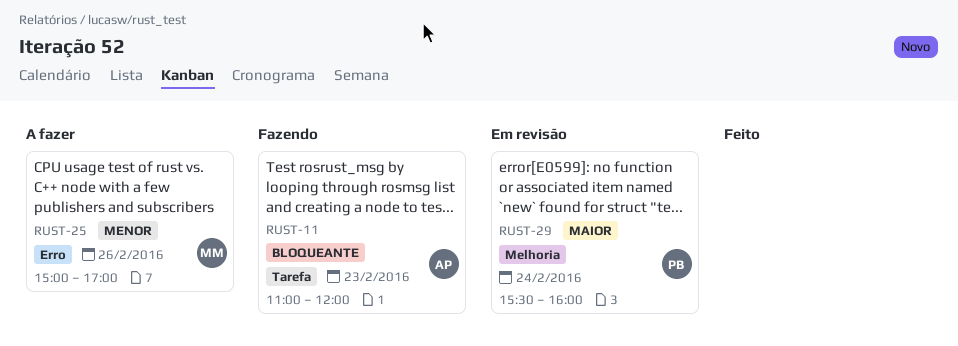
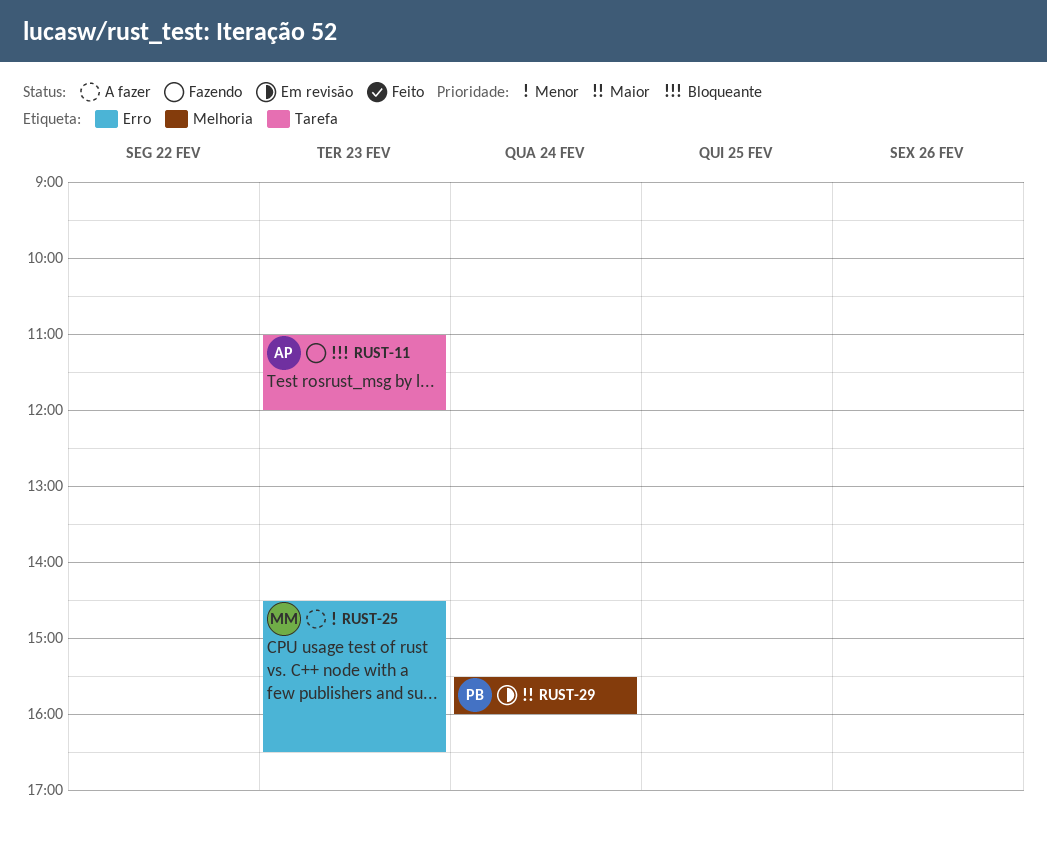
RUST-25, day: Feb 26 -> Feb 23
RUST-25, begins: 15:00 -> 14:30
RUST-25, ends: 17:00 -> 16:30

